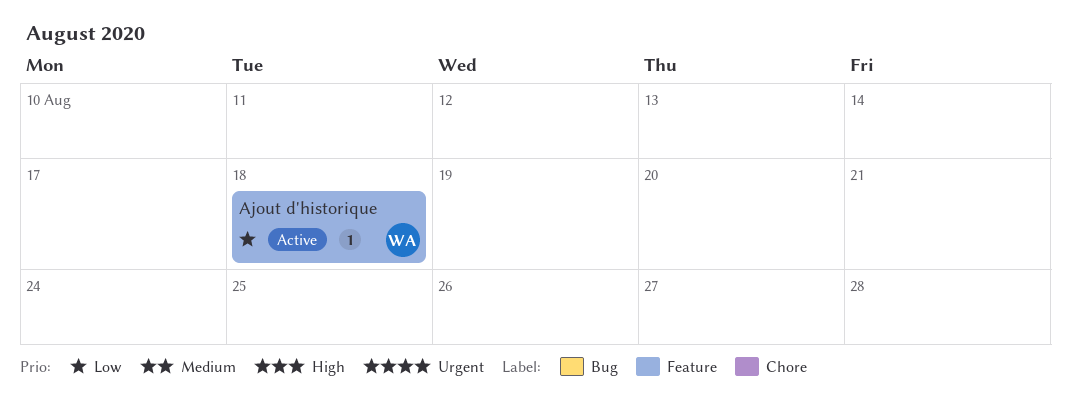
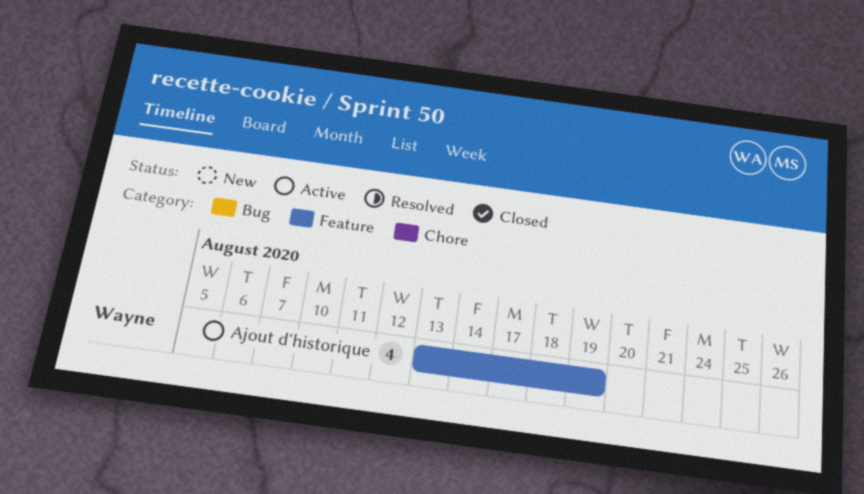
Ajout d'historique, estimate: 1 -> 4
Ajout d'historique, due: Aug 18 -> Aug 19

